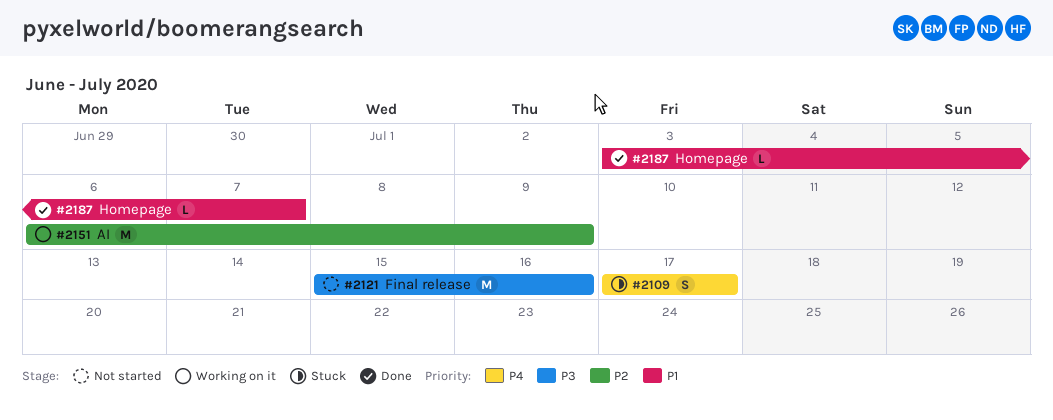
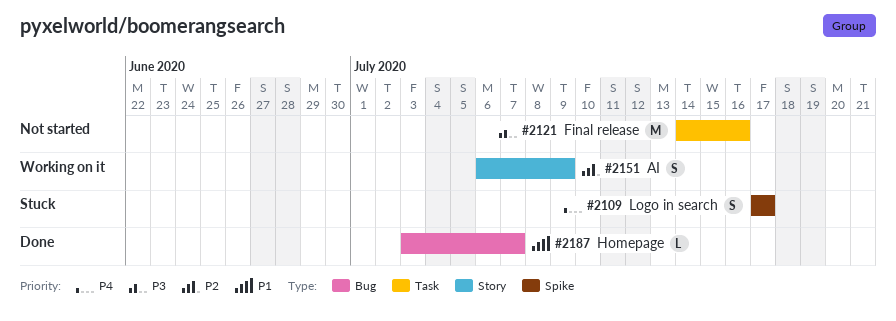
#2121, start: Jul 15 -> Jul 14
#2151, estimate: M -> S

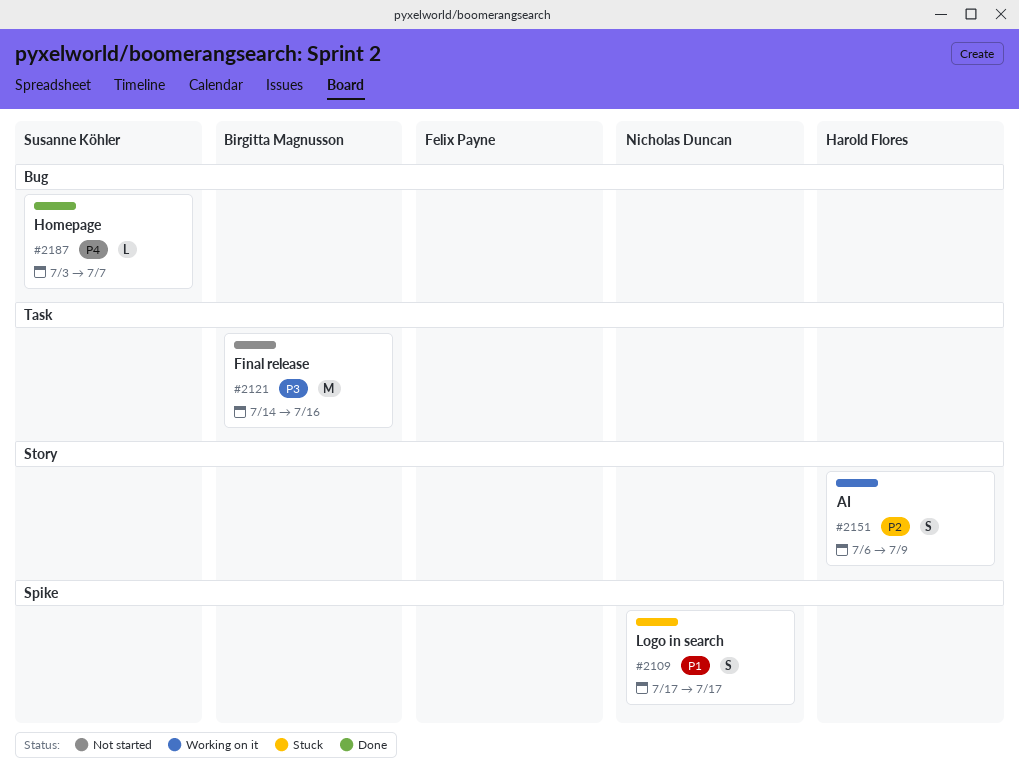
#2109, priority: P4 -> P1
#2187, priority: P1 -> P4

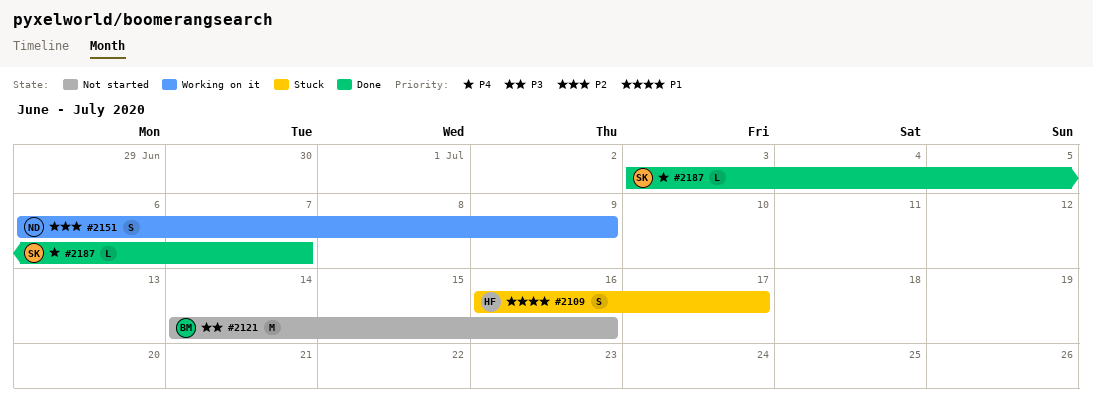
#2109, owner: Nicholas Duncan -> Harold Flores
#2109, start: Jul 17 -> Jul 16
#2151, owner: Harold Flores -> Nicholas Duncan

